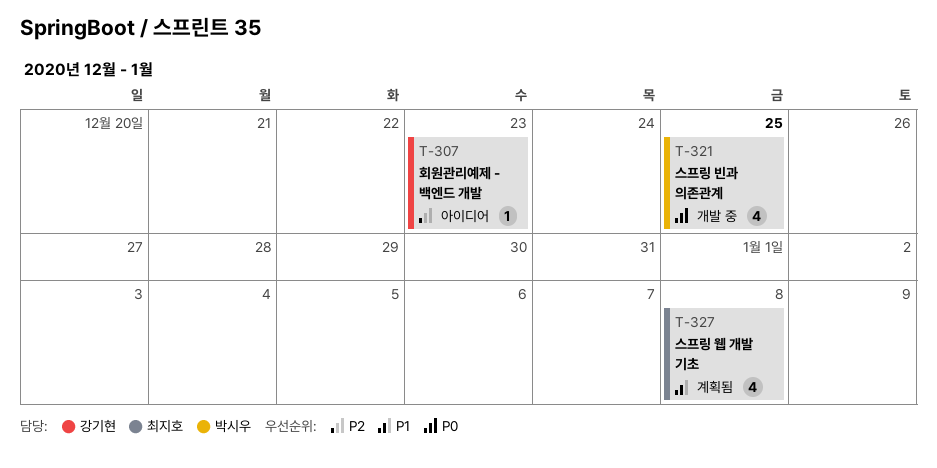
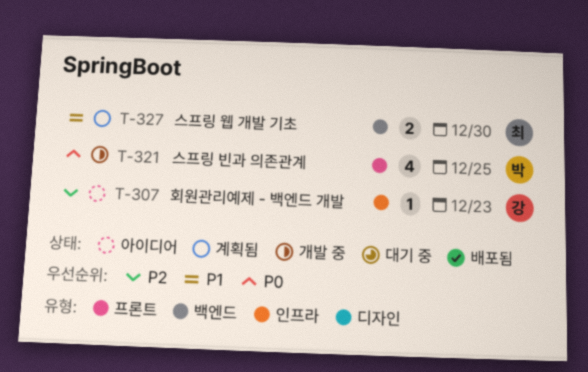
T-327, estimate: 4 -> 2
T-327, due: Jan 8 -> Dec 30

